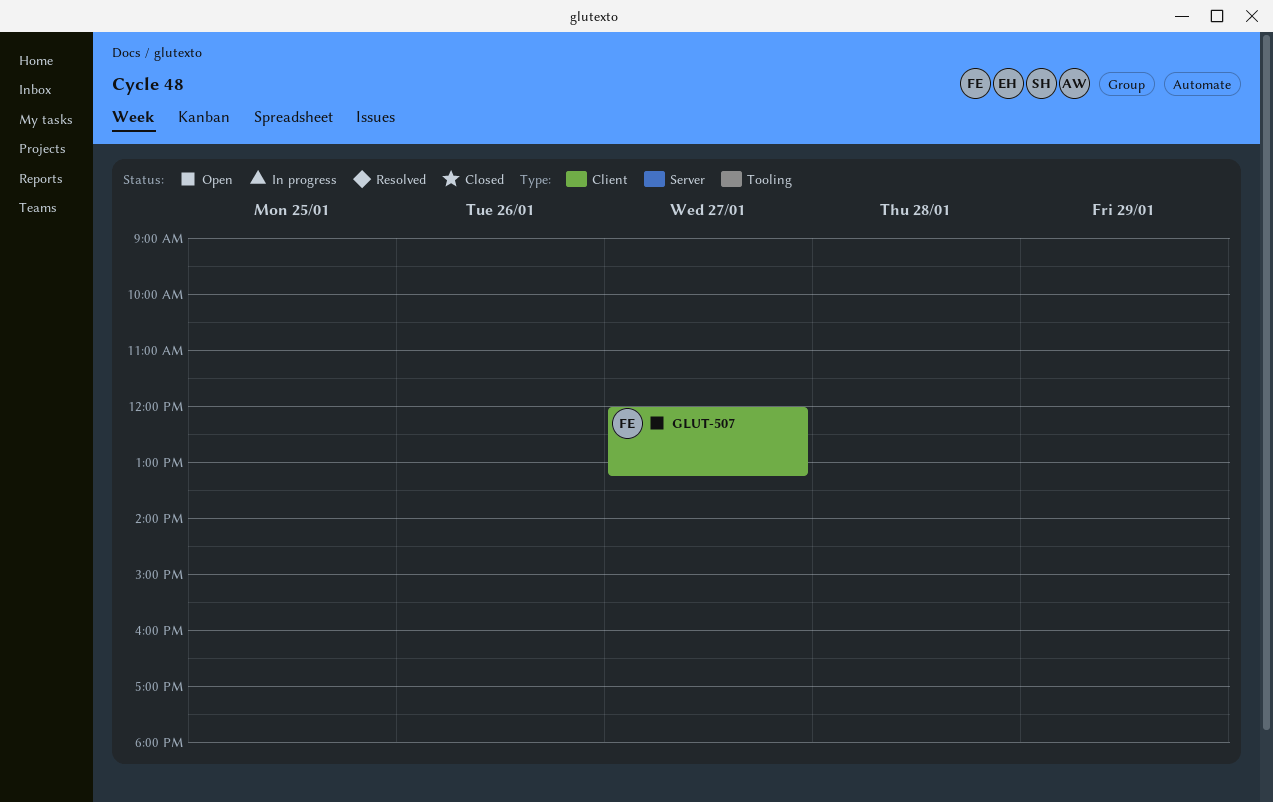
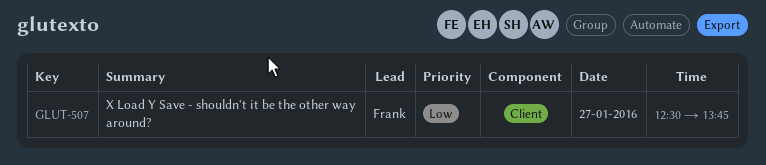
GLUT-507, begins: 12:00 -> 12:30
GLUT-507, ends: 13:15 -> 13:45

